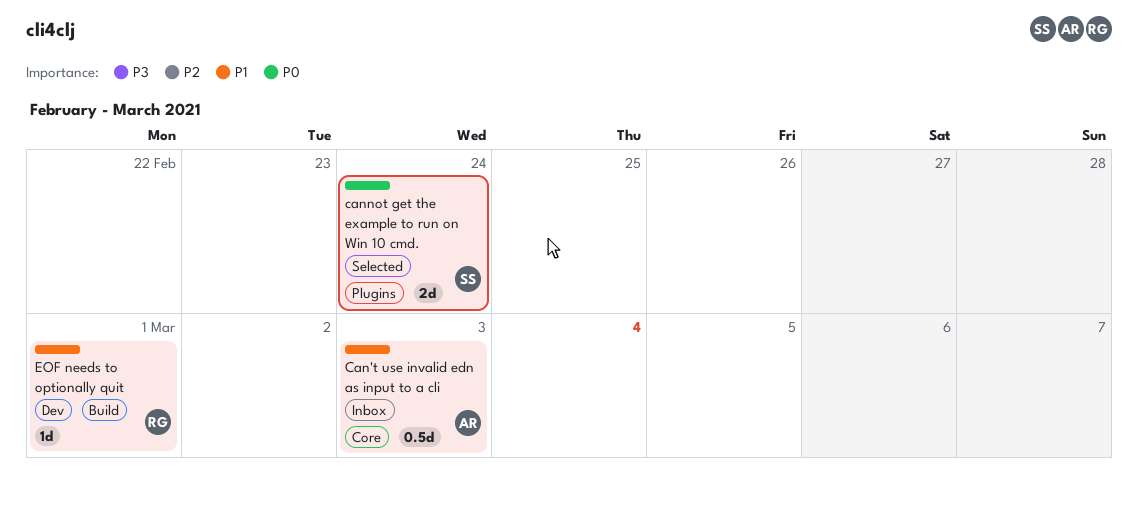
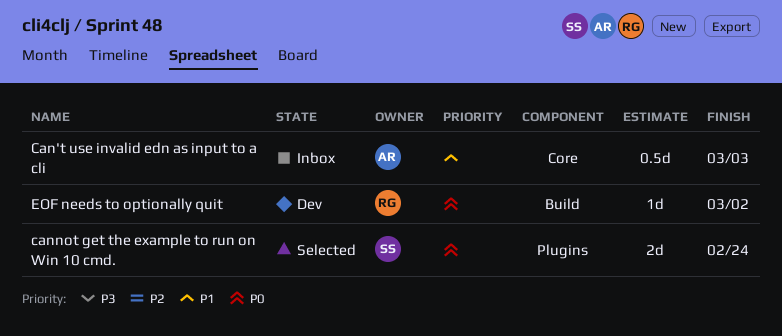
EOF needs to optionally quit, priority: P1 -> P0
EOF needs to optionally quit, due: Mar 1 -> Mar 2

